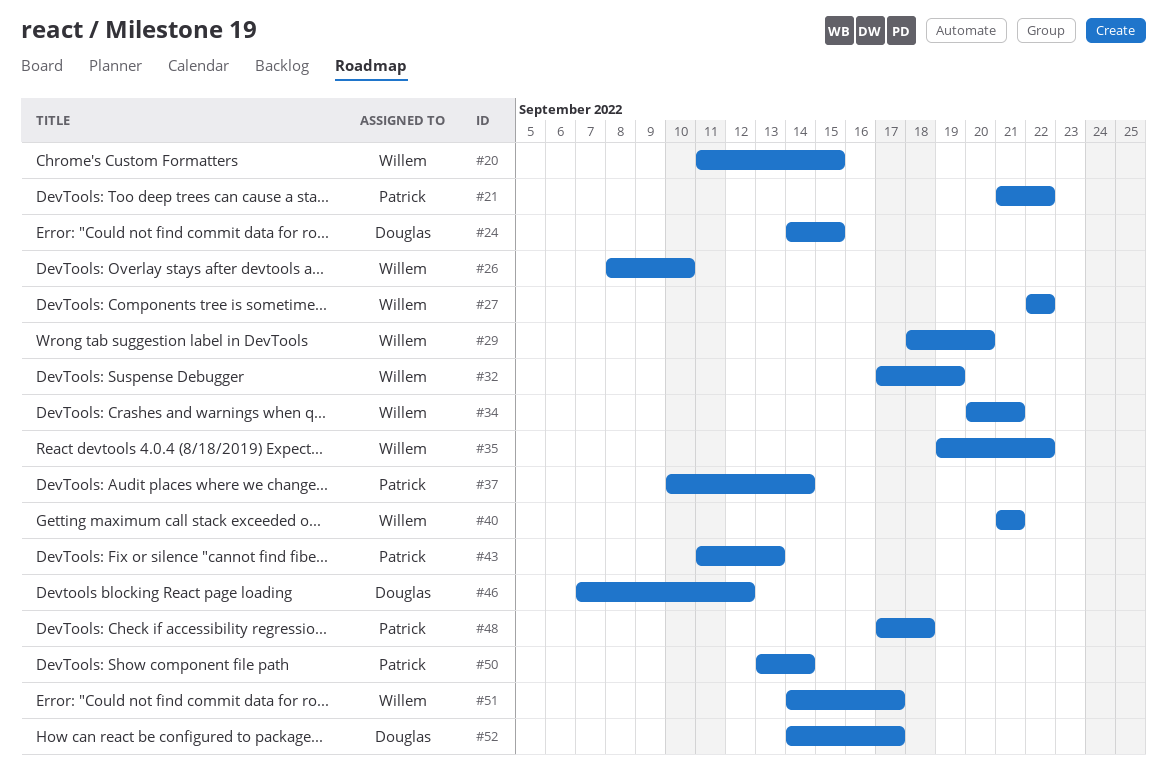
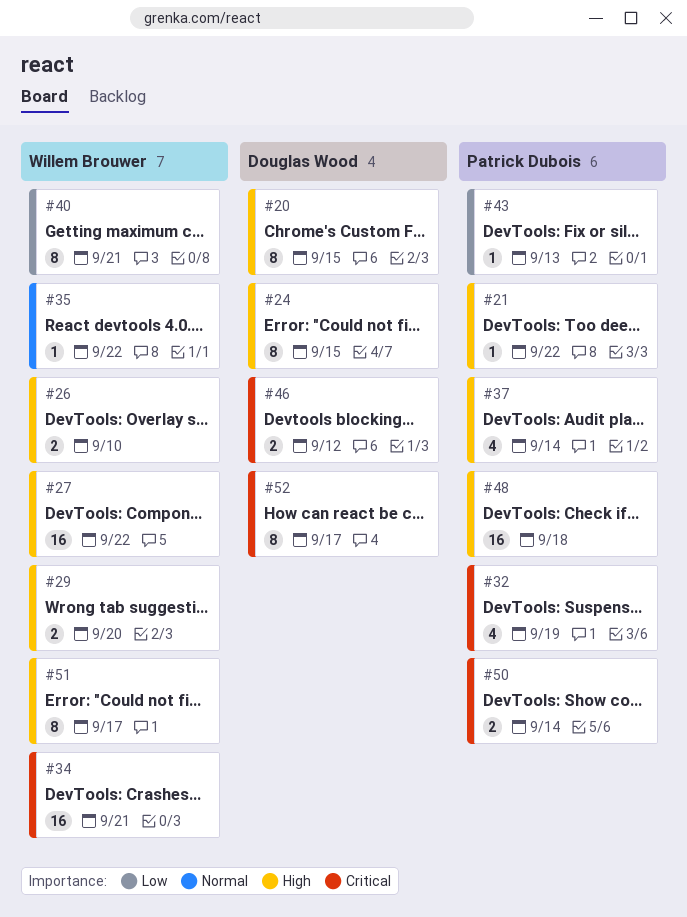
#20, owner: Willem Brouwer -> Douglas Wood
#32, owner: Willem Brouwer -> Patrick Dubois

